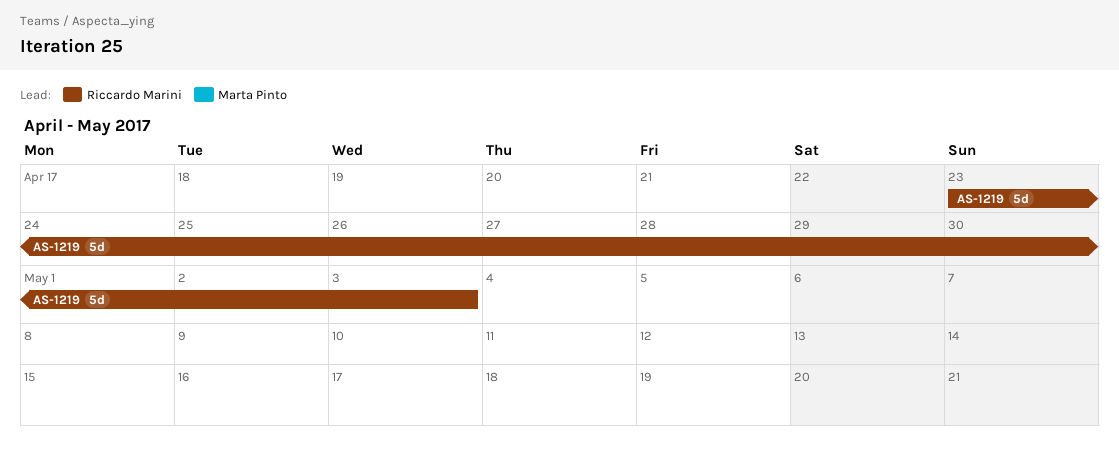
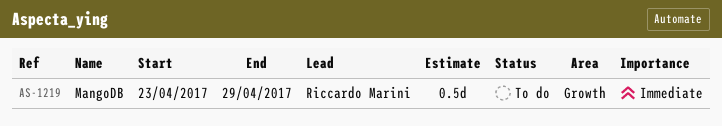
AS-1219, estimate: 5d -> 0.5d
AS-1219, due: May 3 -> Apr 29

